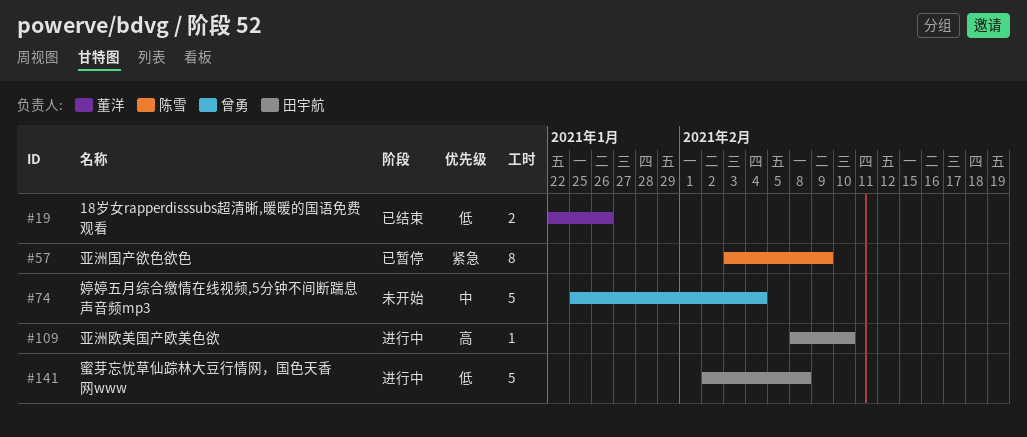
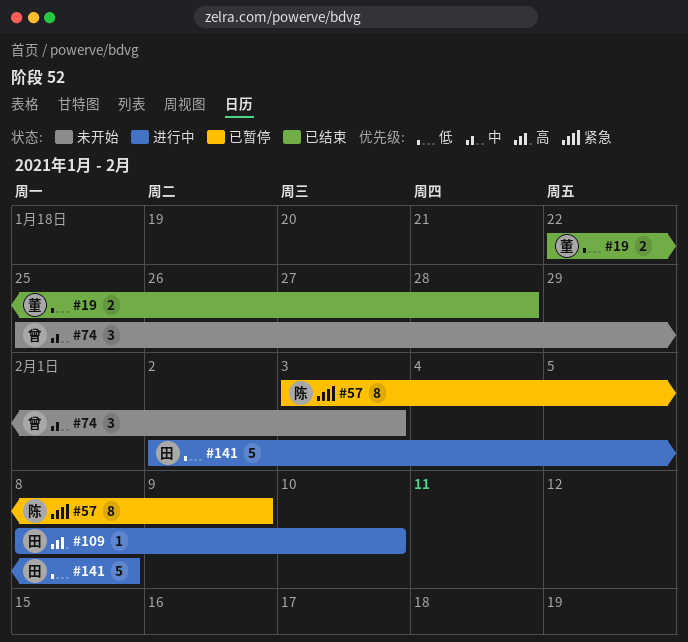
#19, due: Jan 26 -> Jan 28
#74, estimate: 5 -> 3
#74, due: Feb 4 -> Feb 3

